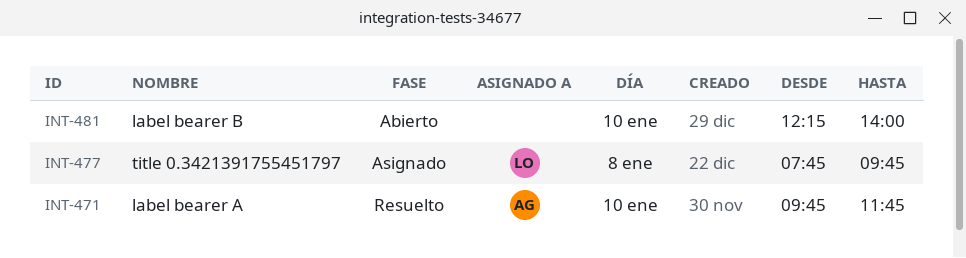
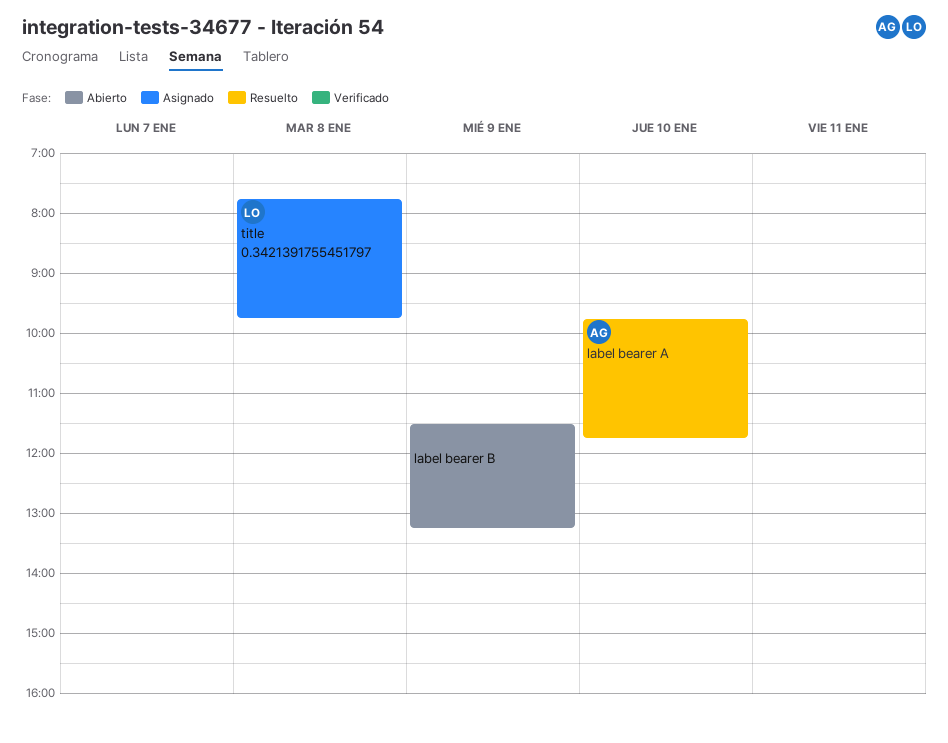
label bearer B, day: Jan 10 -> Jan 9
label bearer B, begins: 12:15 -> 11:30
label bearer B, ends: 14:00 -> 13:15

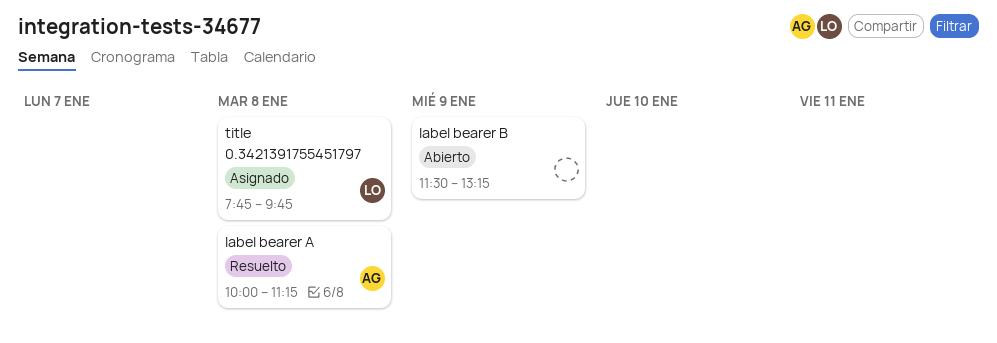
label bearer A, day: Jan 10 -> Jan 8
label bearer A, begins: 09:45 -> 10:00
label bearer A, ends: 11:45 -> 11:15

